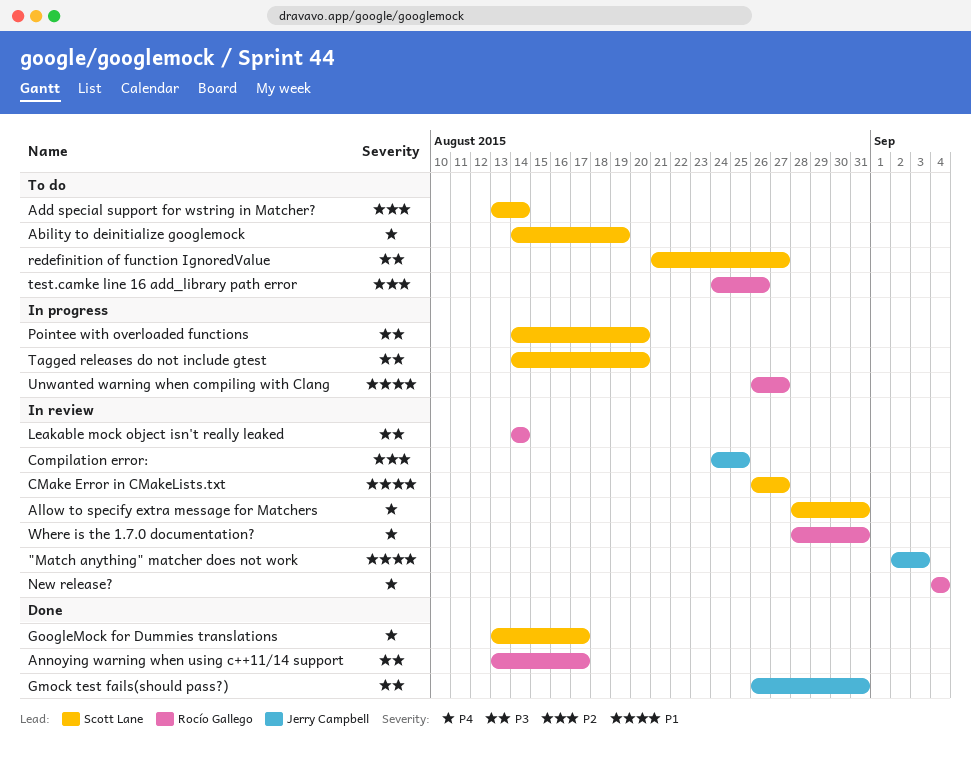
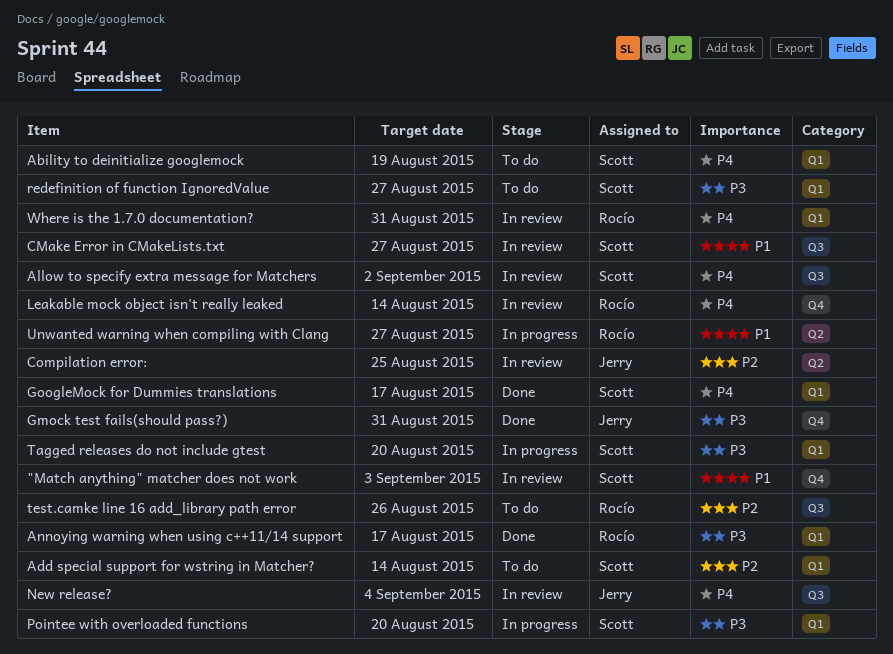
"Match anything" matcher does not work, owner: Jerry Campbell -> Scott Lane
Allow to specify extra message for Matchers, due: Aug 31 -> Sep 2
Leakable mock object isn't really leaked, priority: P3 -> P4
New release?, owner: Rocío Gallego -> Jerry Campbell

